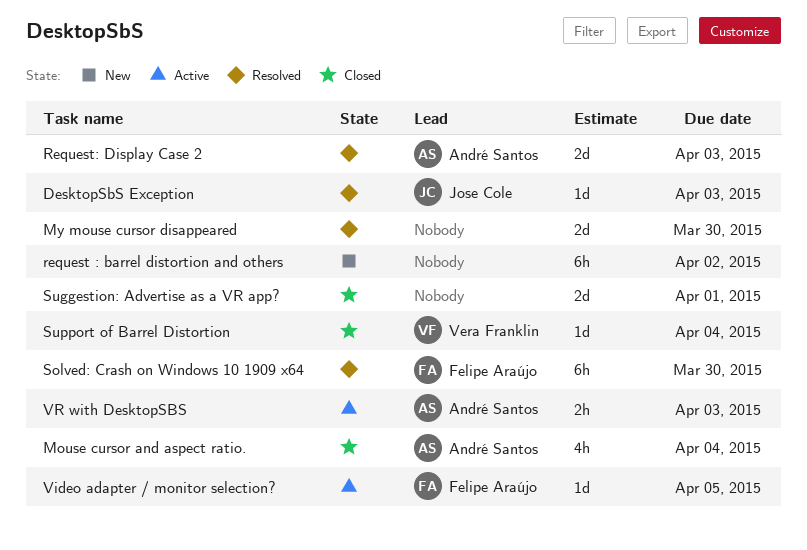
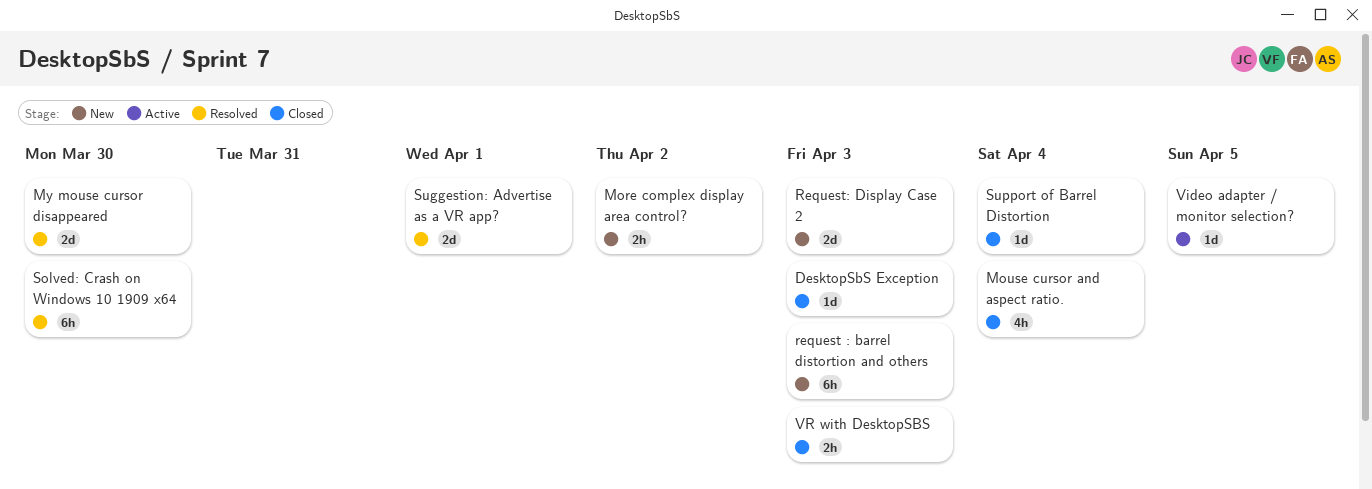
DesktopSbS Exception, status: Resolved -> Closed
More complex display area control?: none -> present
request : barrel distortion and others, due: Apr 2 -> Apr 3
Request: Display Case 2, status: Resolved -> New
Suggestion: Advertise as a VR app?, status: Closed -> Resolved
VR with DesktopSBS, status: Active -> Closed

